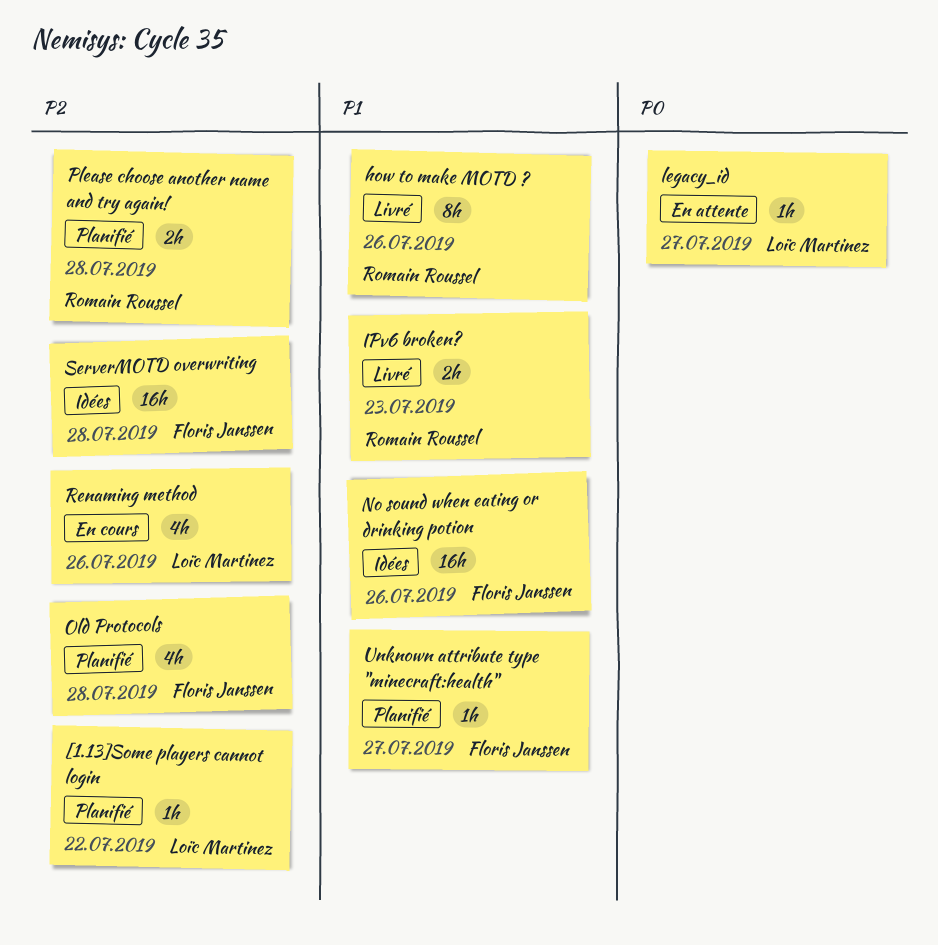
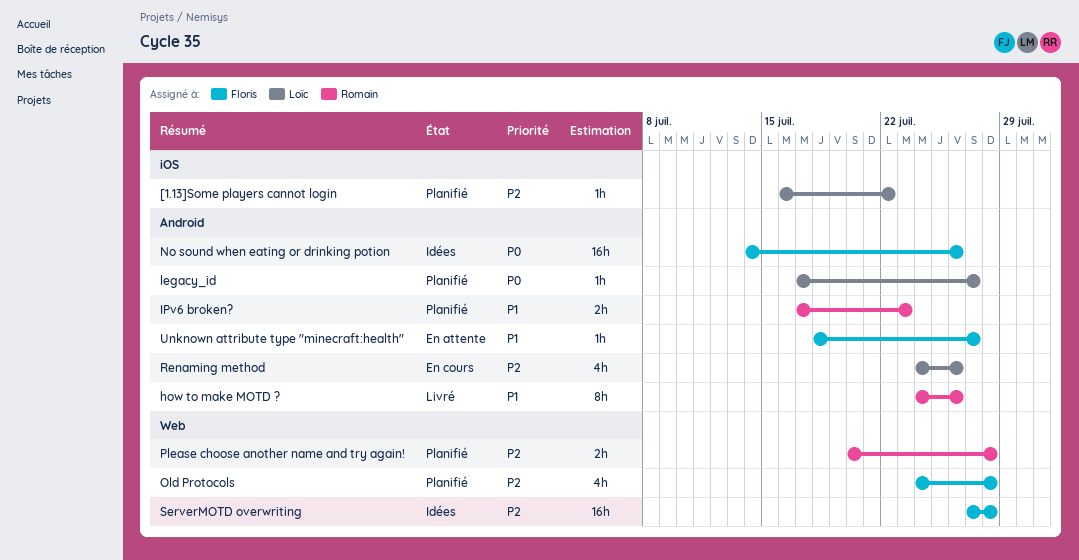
IPv6 broken?, status: Livré -> Planifié
legacy_id, status: En attente -> Planifié
No sound when eating or drinking potion, priority: P1 -> P0
Unknown attribute type "minecraft:health", status: Planifié -> En attente

